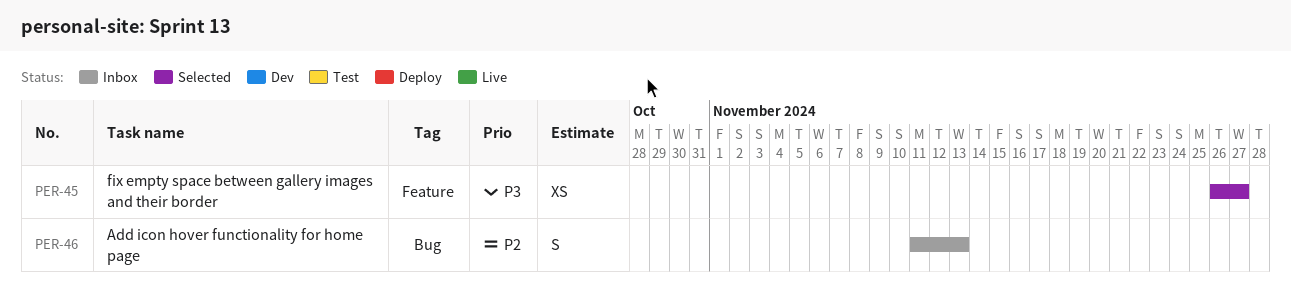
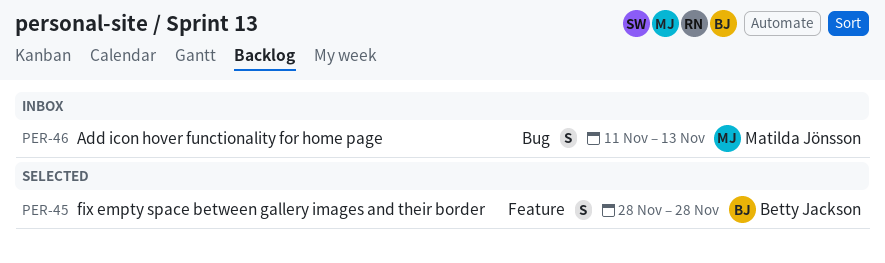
PER-45, estimate: XS -> S
PER-45, start: Nov 26 -> Nov 28
PER-45, due: Nov 27 -> Nov 28

